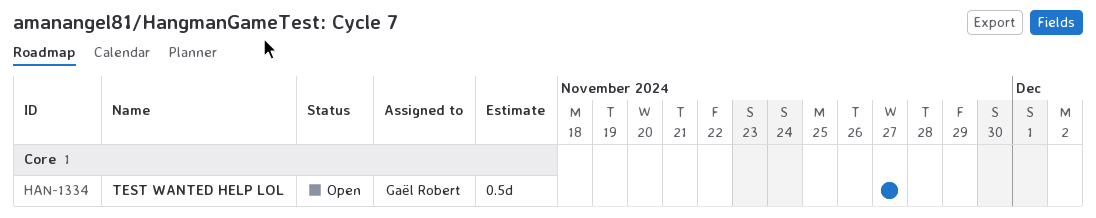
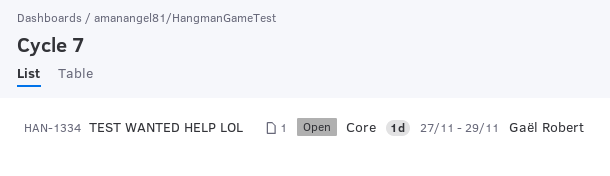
HAN-1334, estimate: 0.5d -> 1d
HAN-1334, due: Nov 27 -> Nov 29

